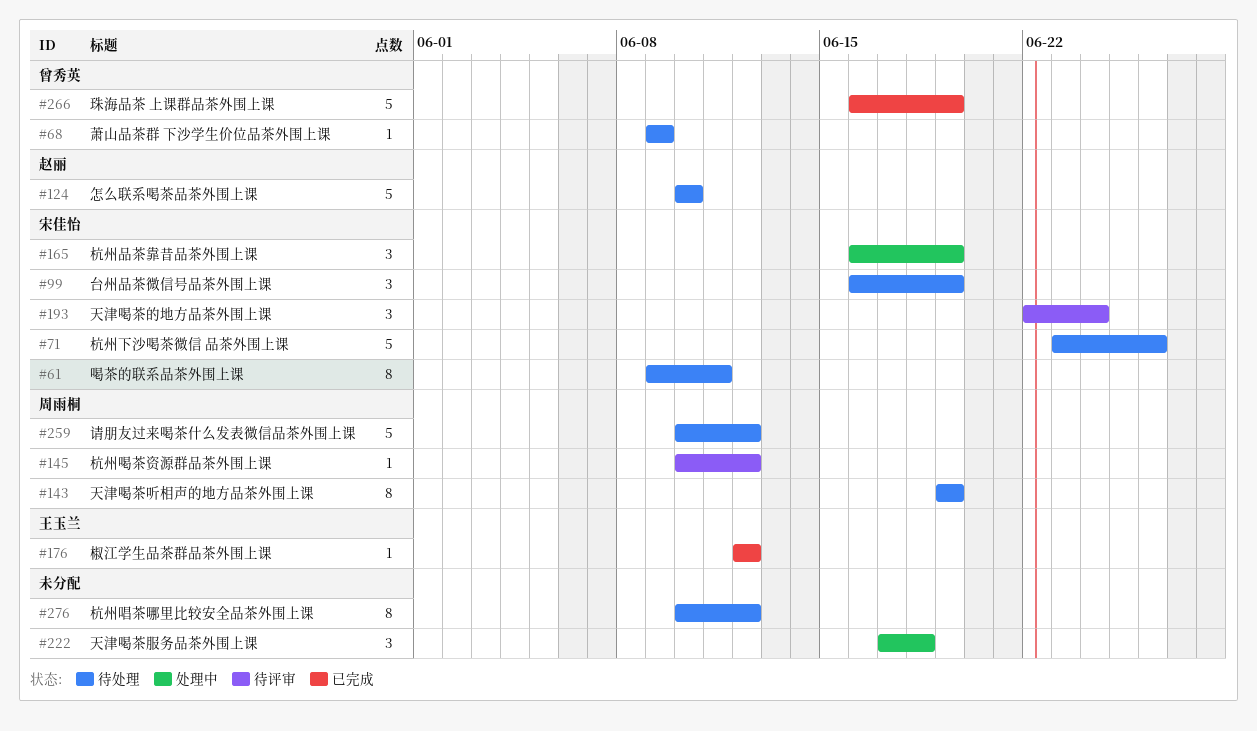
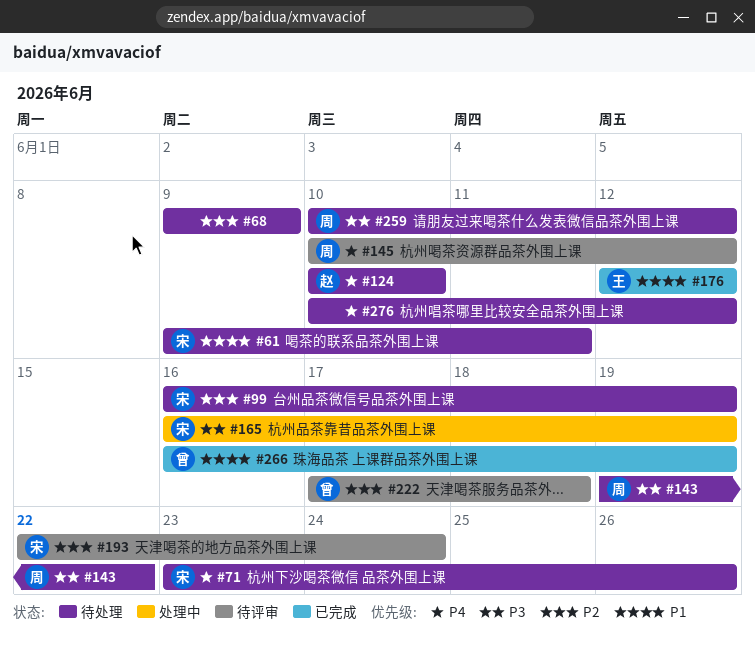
#68, owner: 曾秀英 -> none
#143, due: Jun 19 -> Jun 22
#222, status: 处理中 -> 待评审
#222, owner: none -> 曾秀英

